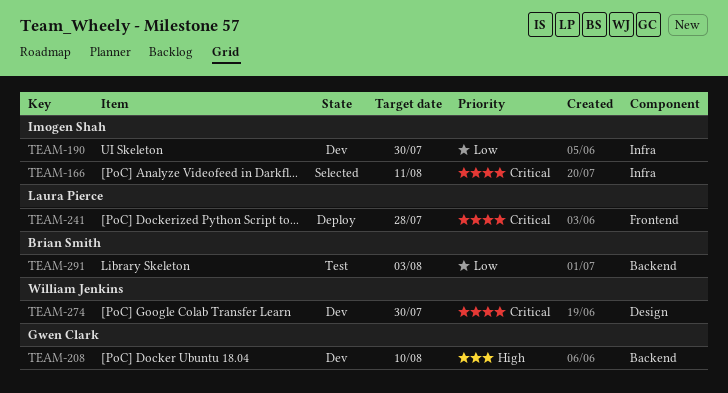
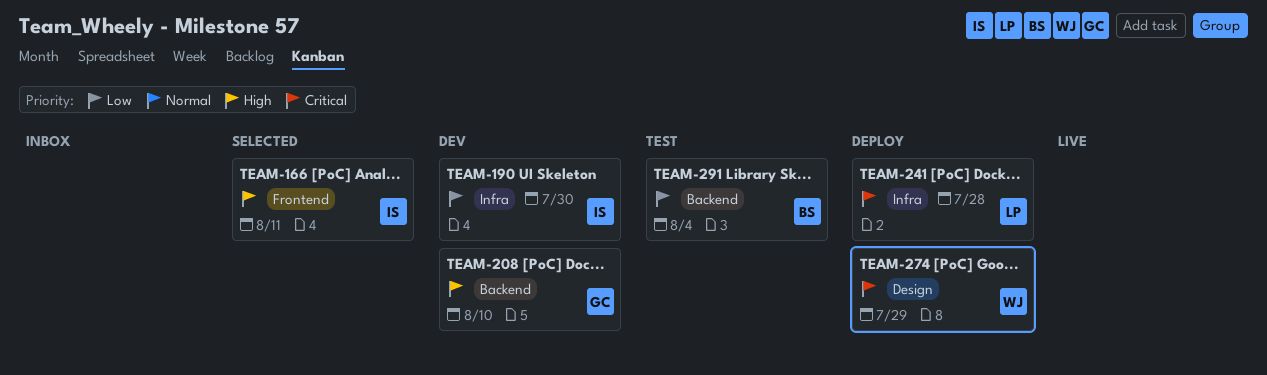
TEAM-166, priority: Critical -> High
TEAM-166, label: Infra -> Frontend
TEAM-241, label: Frontend -> Infra
TEAM-274, status: Dev -> Deploy
TEAM-274, due: Jul 30 -> Jul 29
TEAM-291, due: Aug 3 -> Aug 4

